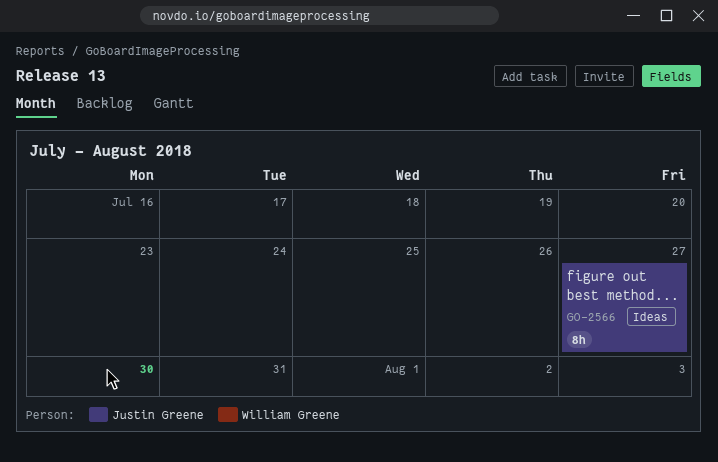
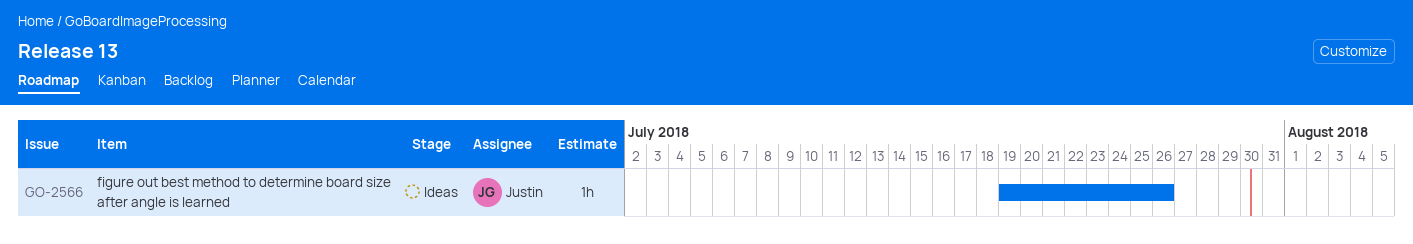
GO-2566, estimate: 8h -> 1h
GO-2566, due: Jul 27 -> Jul 26

